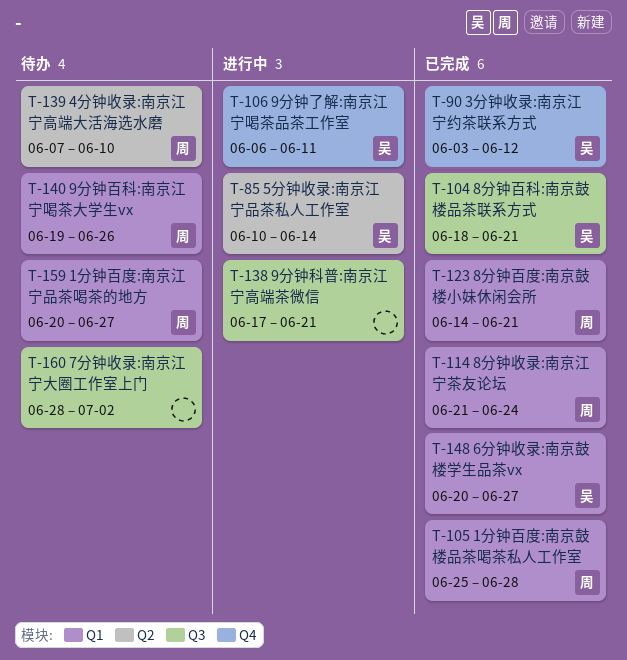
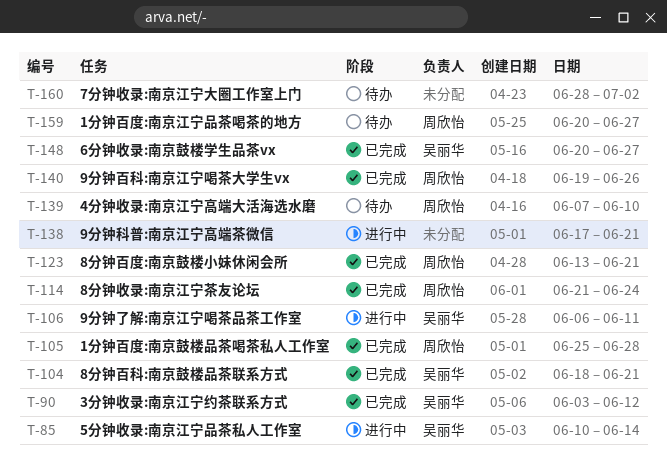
T-123, start: Jun 14 -> Jun 13
T-140, status: 待办 -> 已完成

